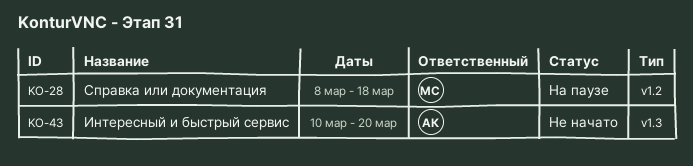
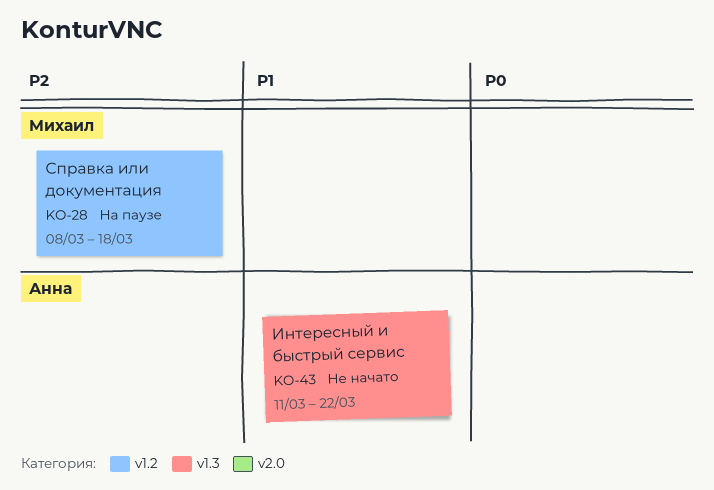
KO-43, start: Mar 10 -> Mar 11
KO-43, due: Mar 20 -> Mar 22

